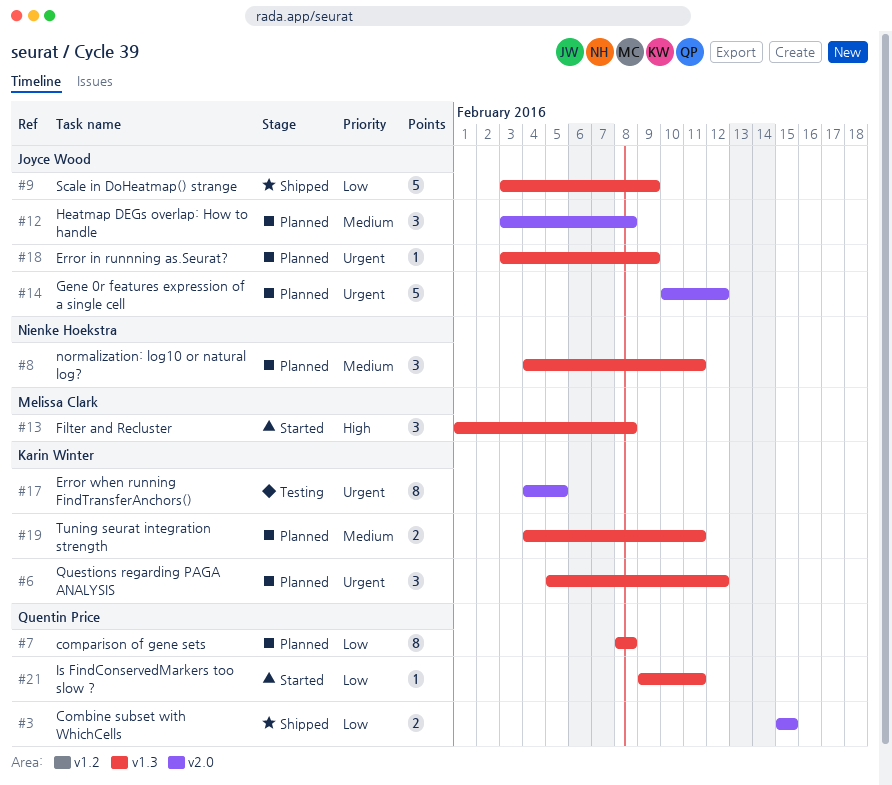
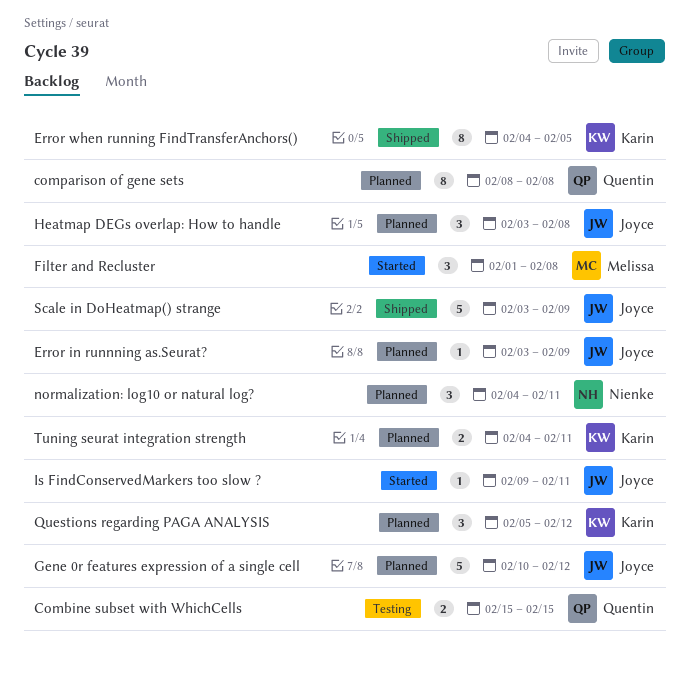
Combine subset with WhichCells, status: Shipped -> Testing
Error when running FindTransferAnchors(), status: Testing -> Shipped
Is FindConservedMarkers too slow ?, owner: Quentin Price -> Joyce Wood

